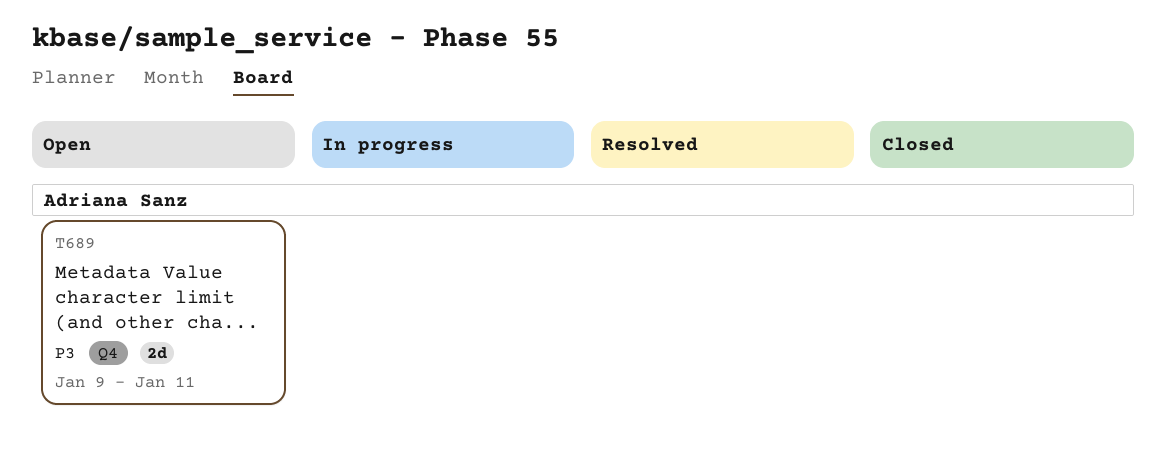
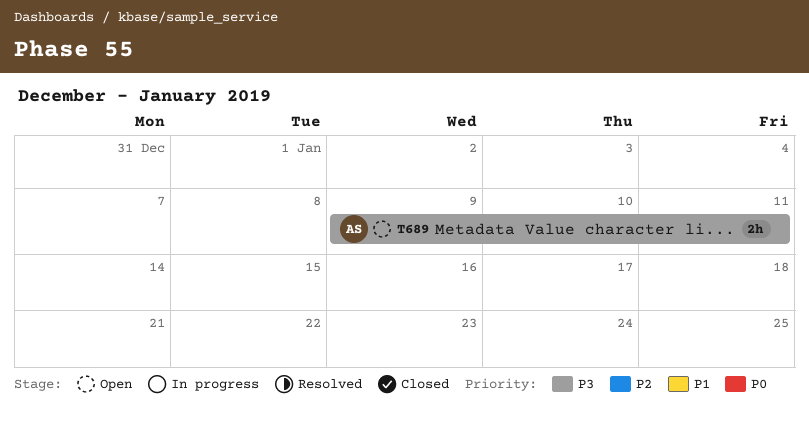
T689, estimate: 2d -> 2h

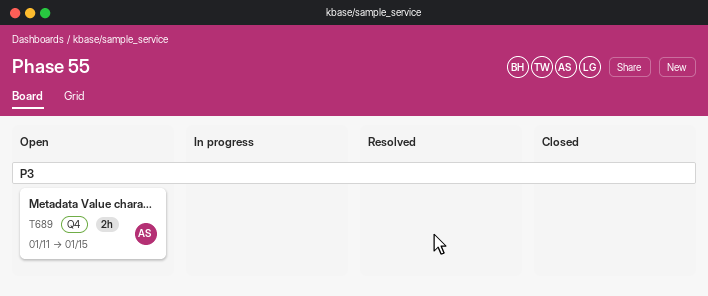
T689, start: Jan 9 -> Jan 11
T689, due: Jan 11 -> Jan 15

